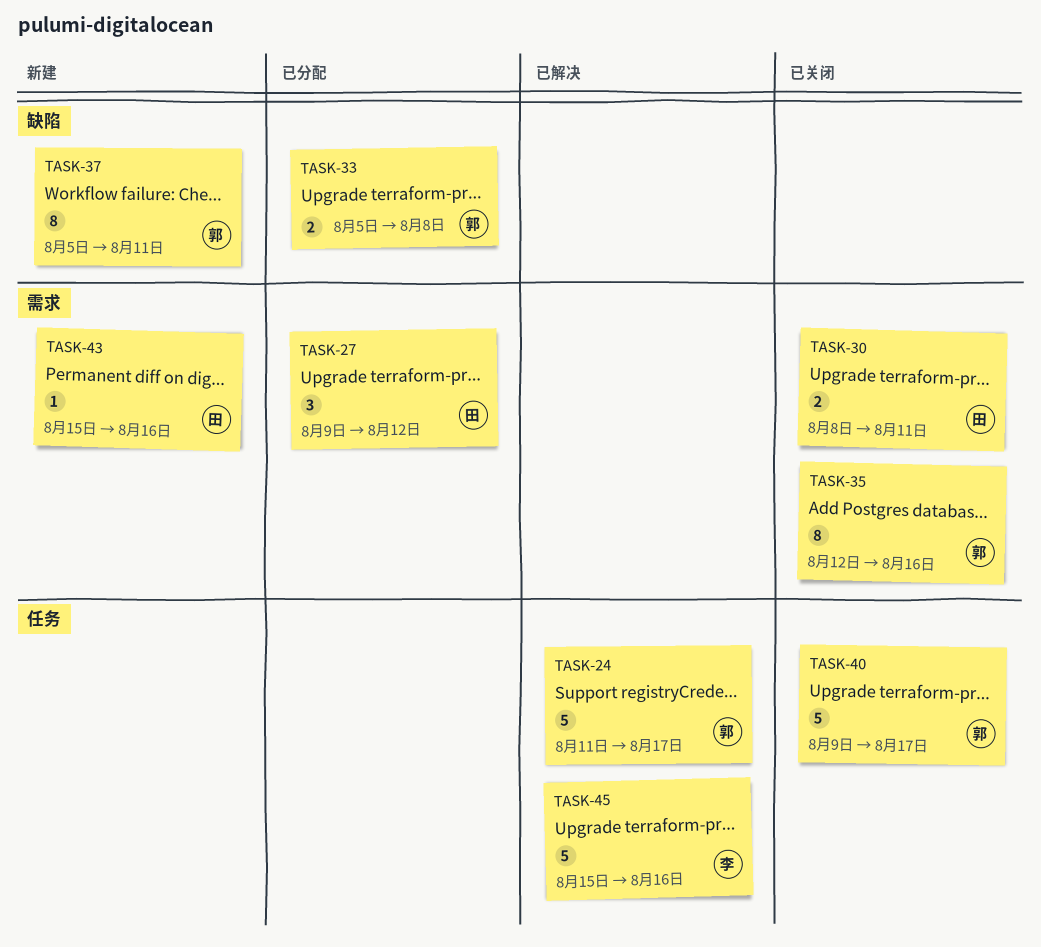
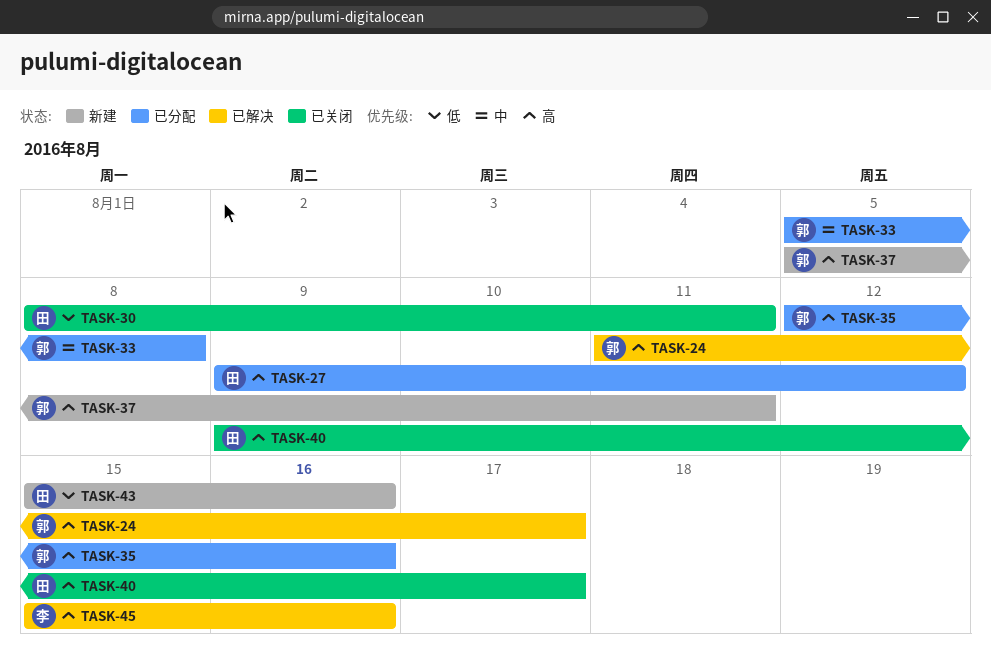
TASK-35, status: 已关闭 -> 已分配
TASK-40, owner: 郭 -> 田

